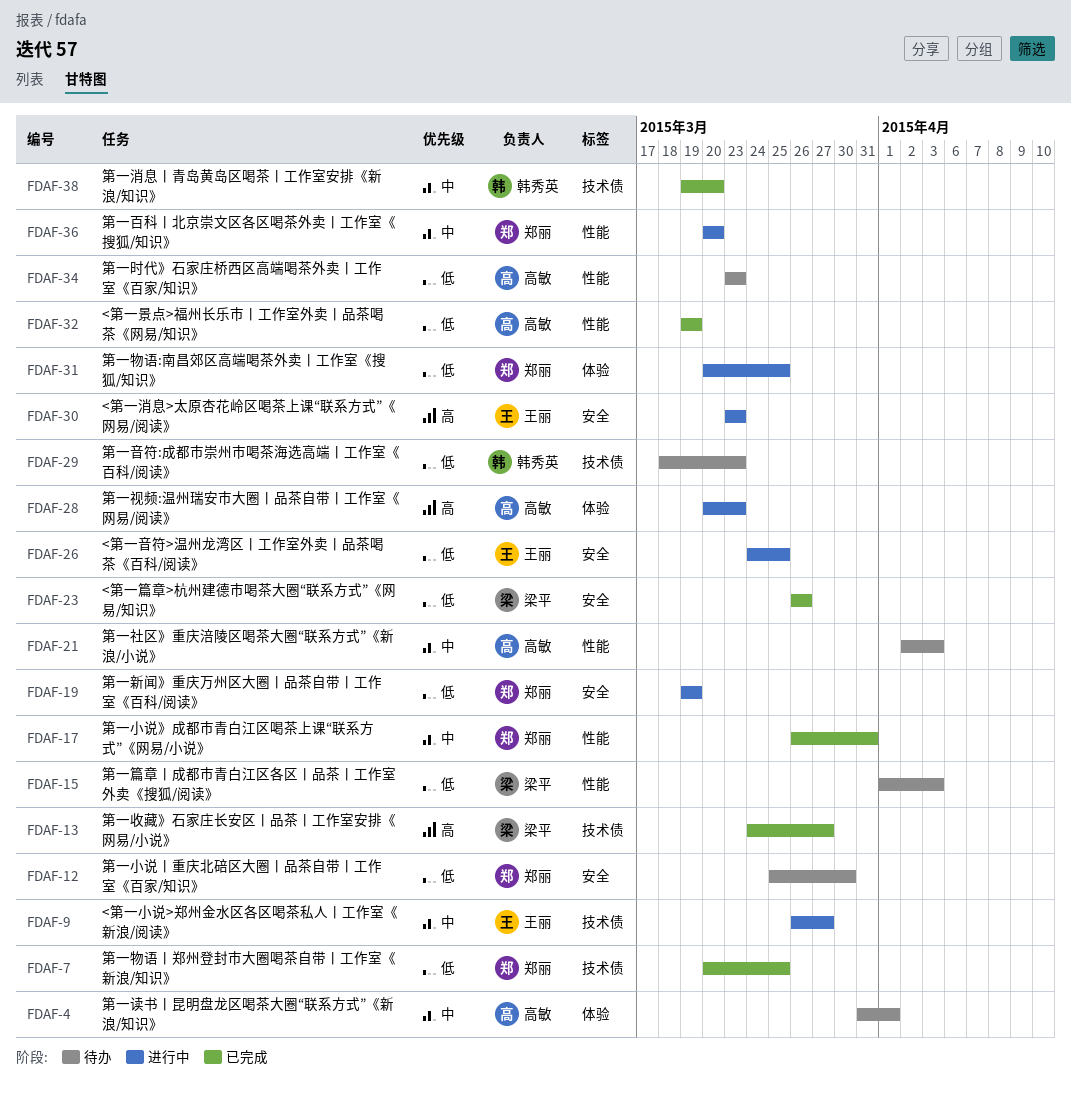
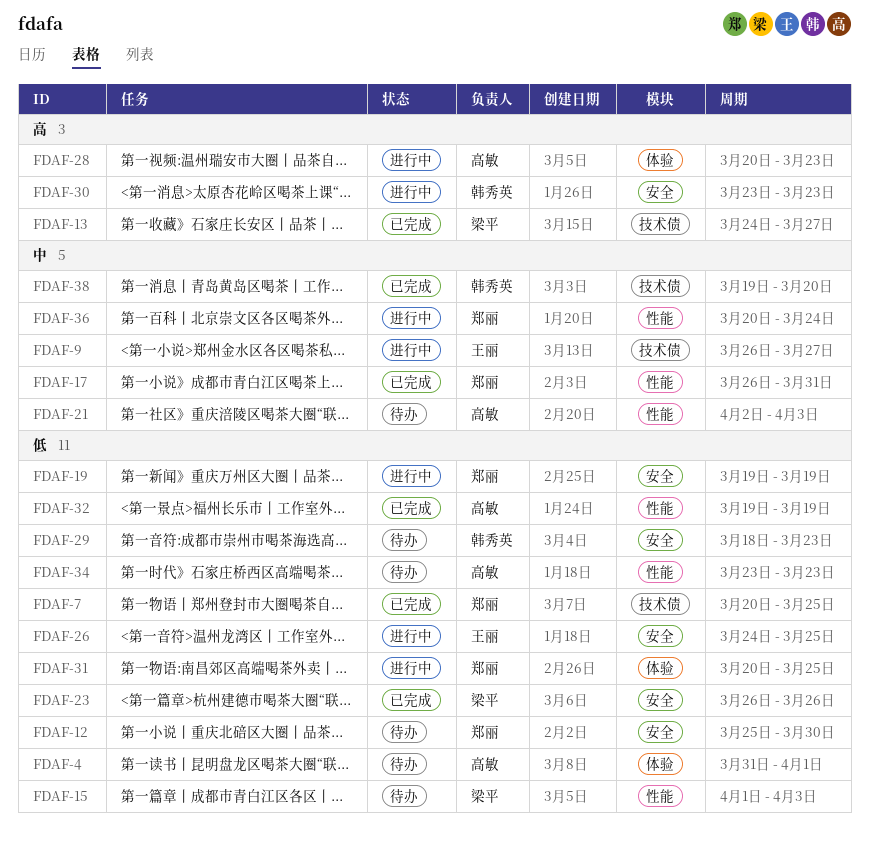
FDAF-4, priority: 中 -> 低
FDAF-29, label: 技术债 -> 安全
FDAF-30, owner: 王丽 -> 韩秀英
FDAF-36, due: Mar 20 -> Mar 24

